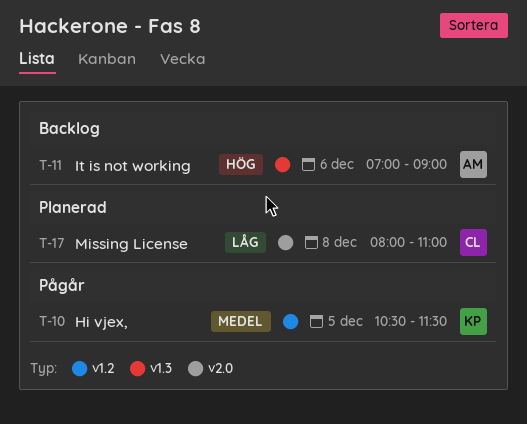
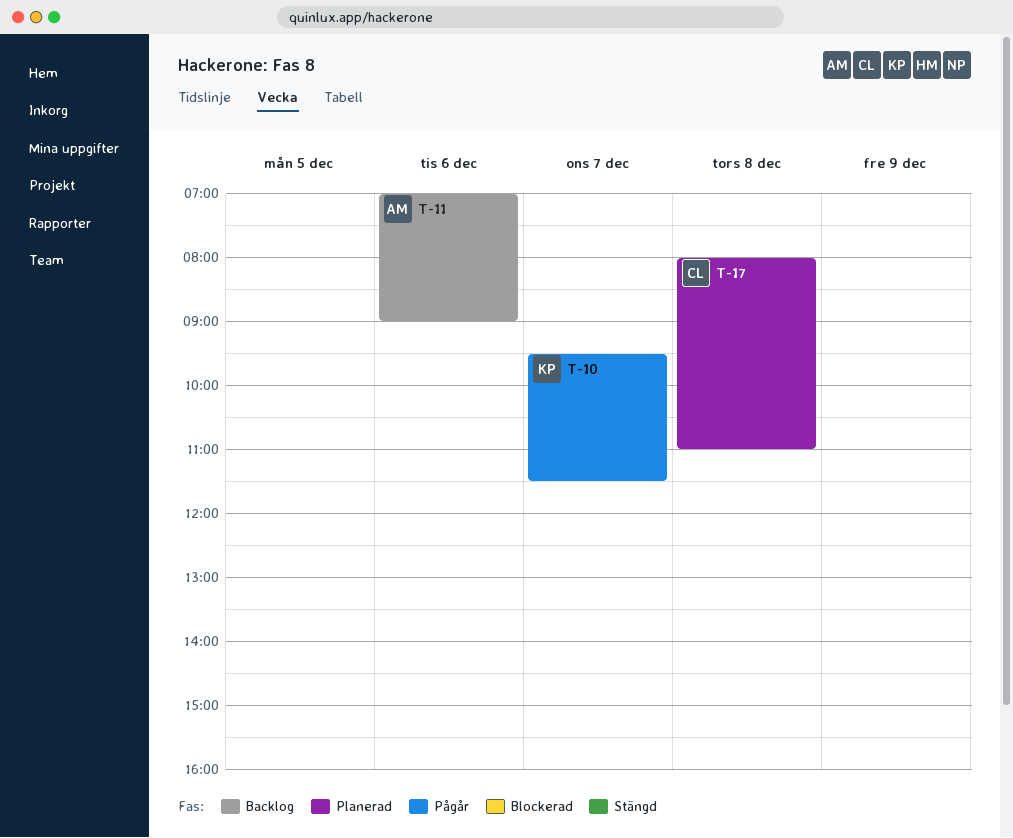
T-10, day: Dec 5 -> Dec 7
T-10, begins: 10:30 -> 09:30

